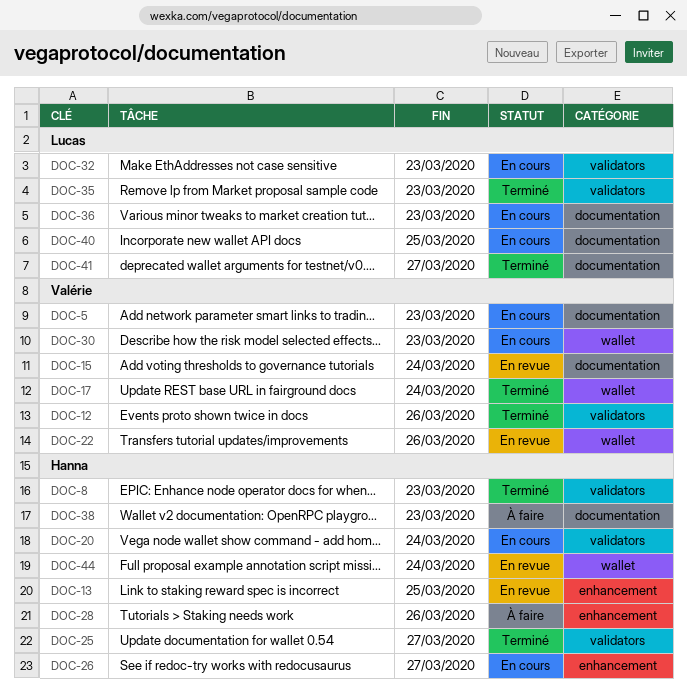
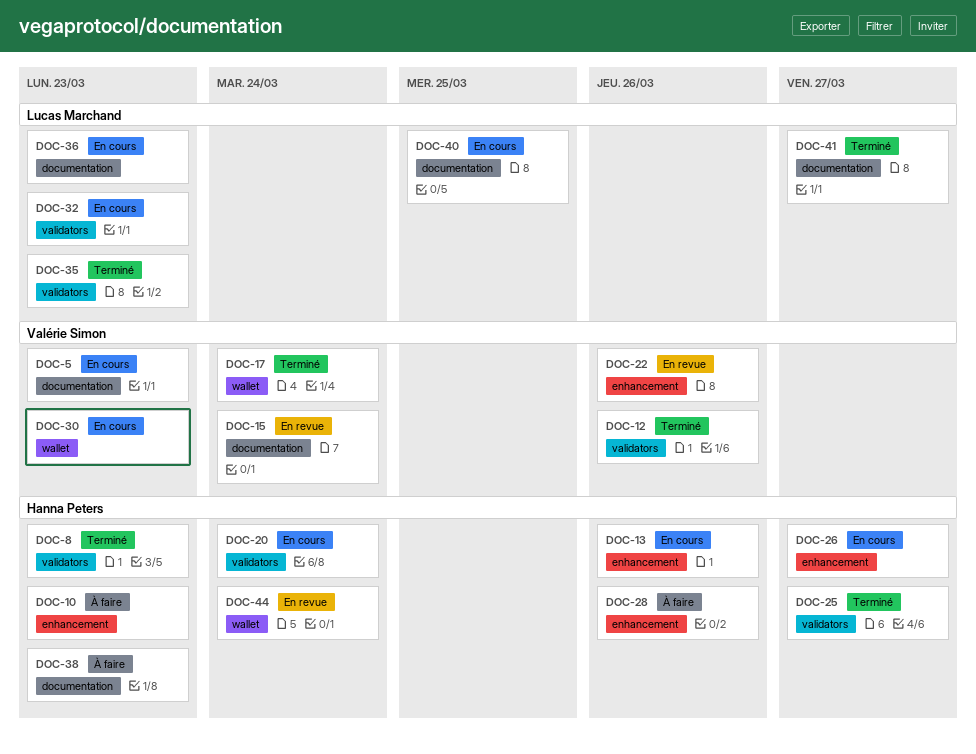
DOC-10: none -> present
DOC-13, status: En revue -> En cours
DOC-13, due: Mar 25 -> Mar 26
DOC-22, label: wallet -> enhancement

